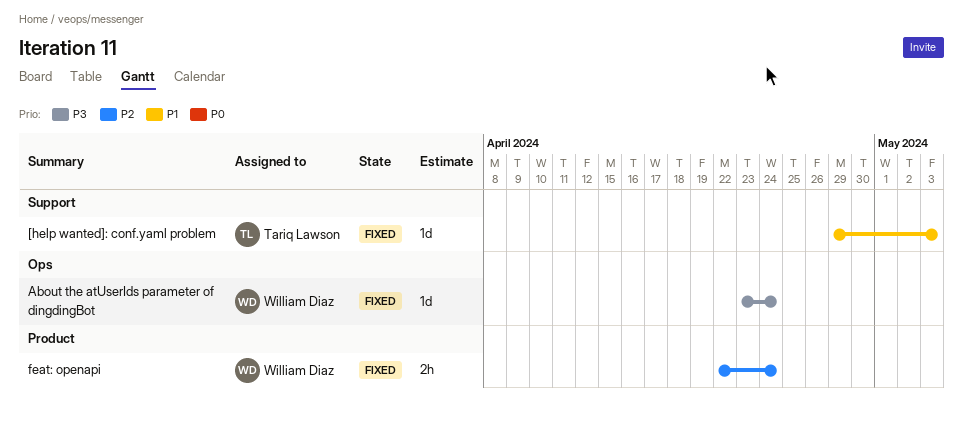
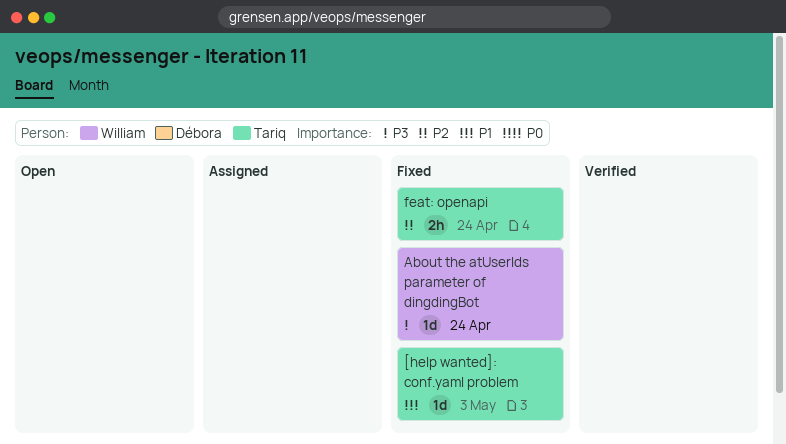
feat: openapi, owner: William Diaz -> Tariq Lawson

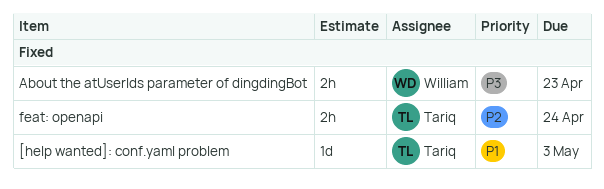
About the atUserIds parameter of dingdingBot, estimate: 1d -> 2h
About the atUserIds parameter of dingdingBot, due: Apr 24 -> Apr 23

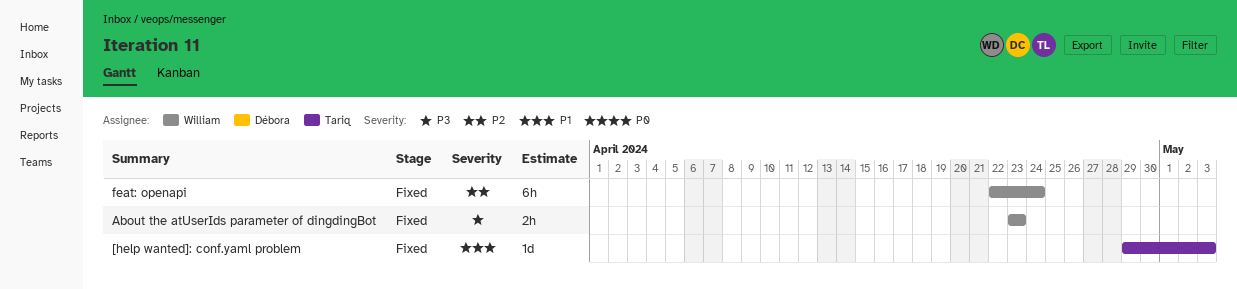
feat: openapi, owner: Tariq -> William
feat: openapi, estimate: 2h -> 6h

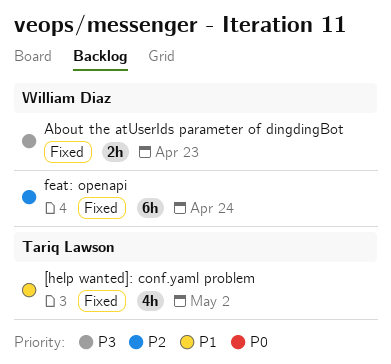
[help wanted]: conf.yaml problem, estimate: 1d -> 4h
[help wanted]: conf.yaml problem, due: May 3 -> May 2

